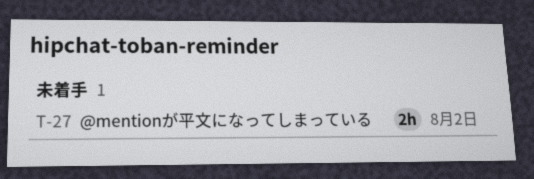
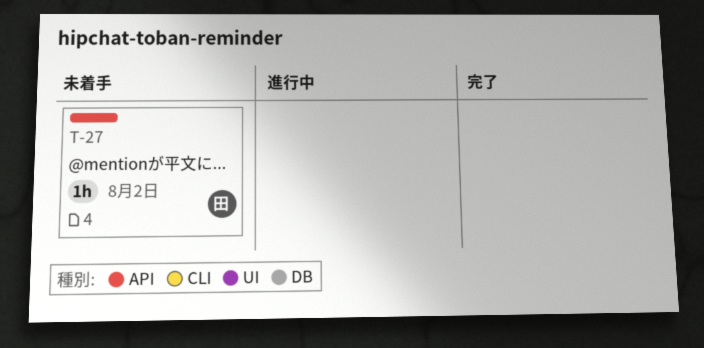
T-27, estimate: 2h -> 1h

